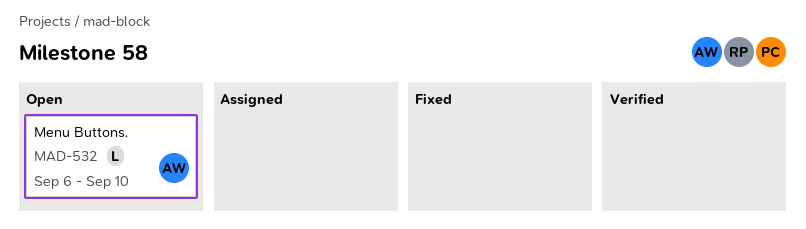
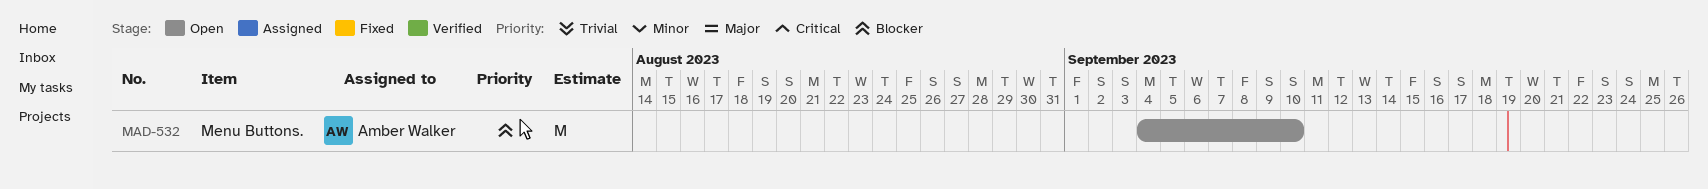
MAD-532, estimate: L -> M
MAD-532, start: Sep 6 -> Sep 4

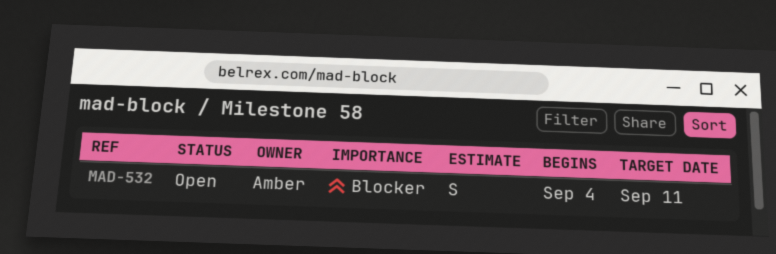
MAD-532, estimate: M -> S
MAD-532, due: Sep 10 -> Sep 11

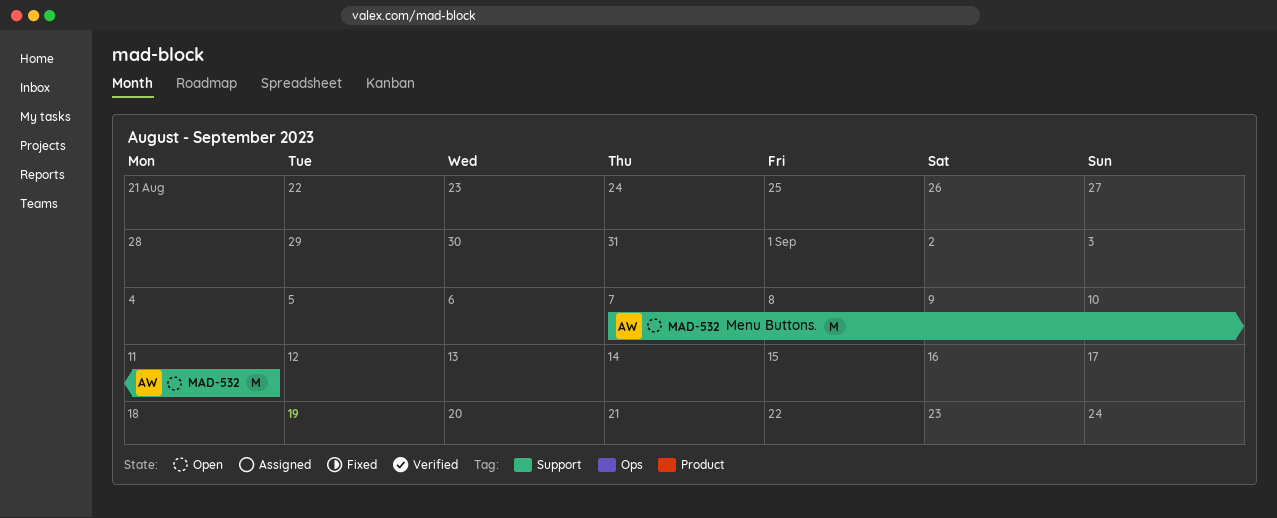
MAD-532, estimate: S -> M
MAD-532, start: Sep 4 -> Sep 7

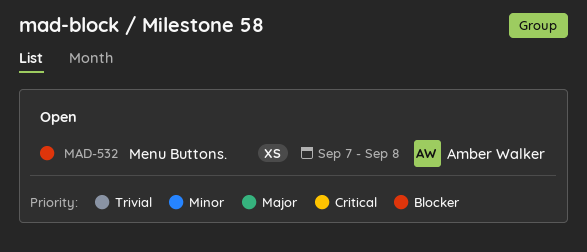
MAD-532, estimate: M -> XS
MAD-532, due: Sep 11 -> Sep 8

